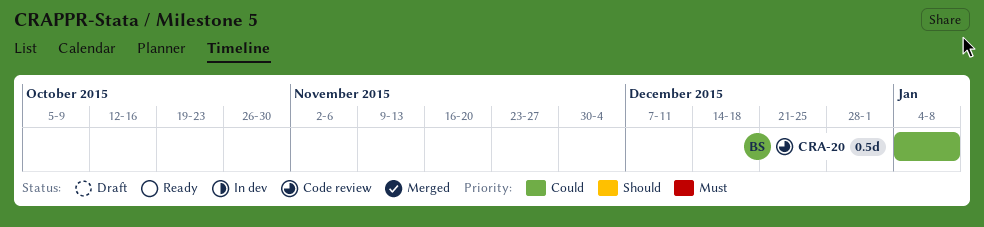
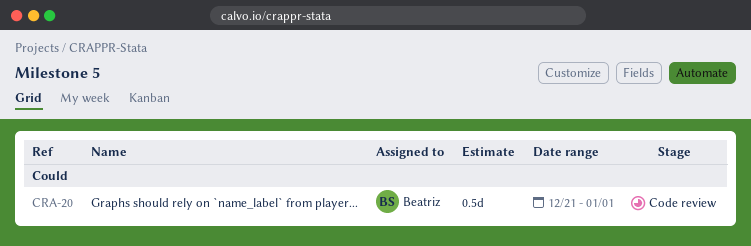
CRA-20, start: Jan 4 -> Dec 21
CRA-20, due: Jan 8 -> Jan 1

